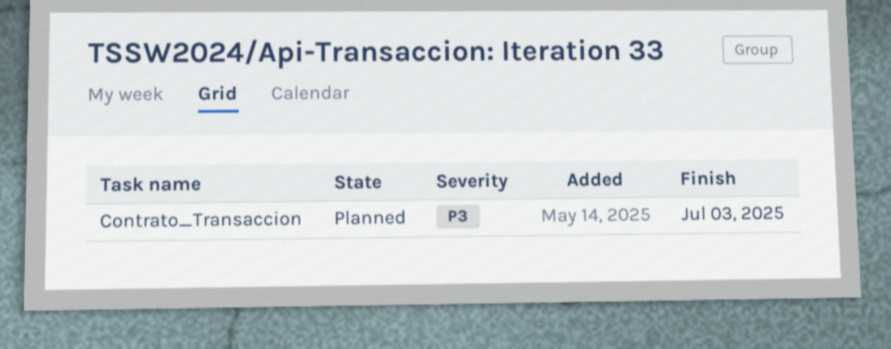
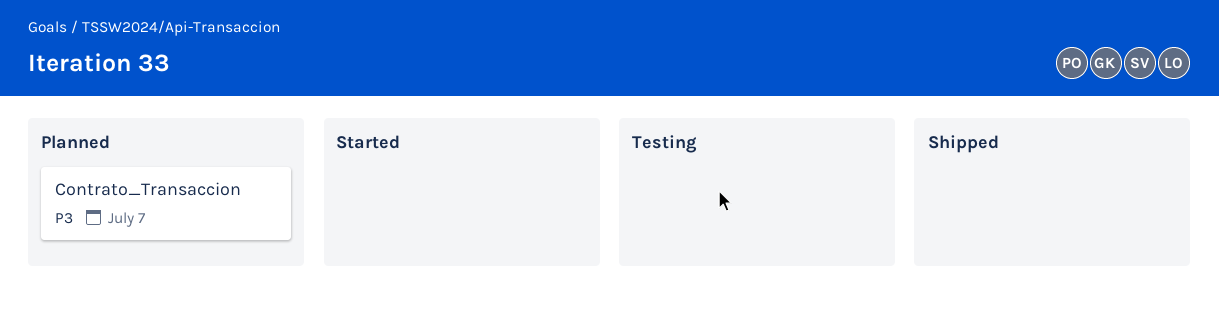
Contrato_Transaccion, due: Jul 3 -> Jul 7

